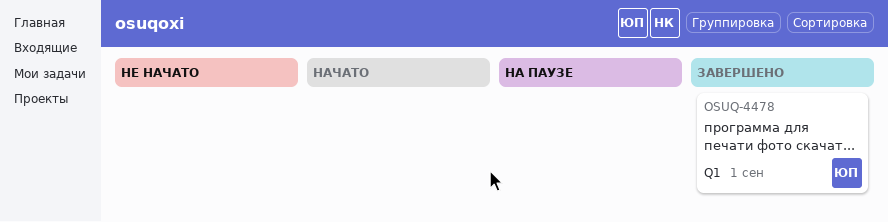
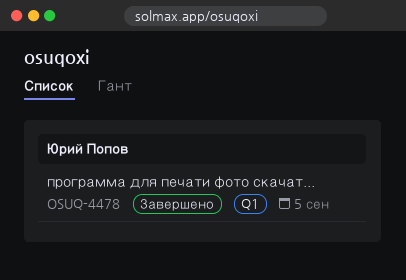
OSUQ-4478, due: Sep 1 -> Sep 5

